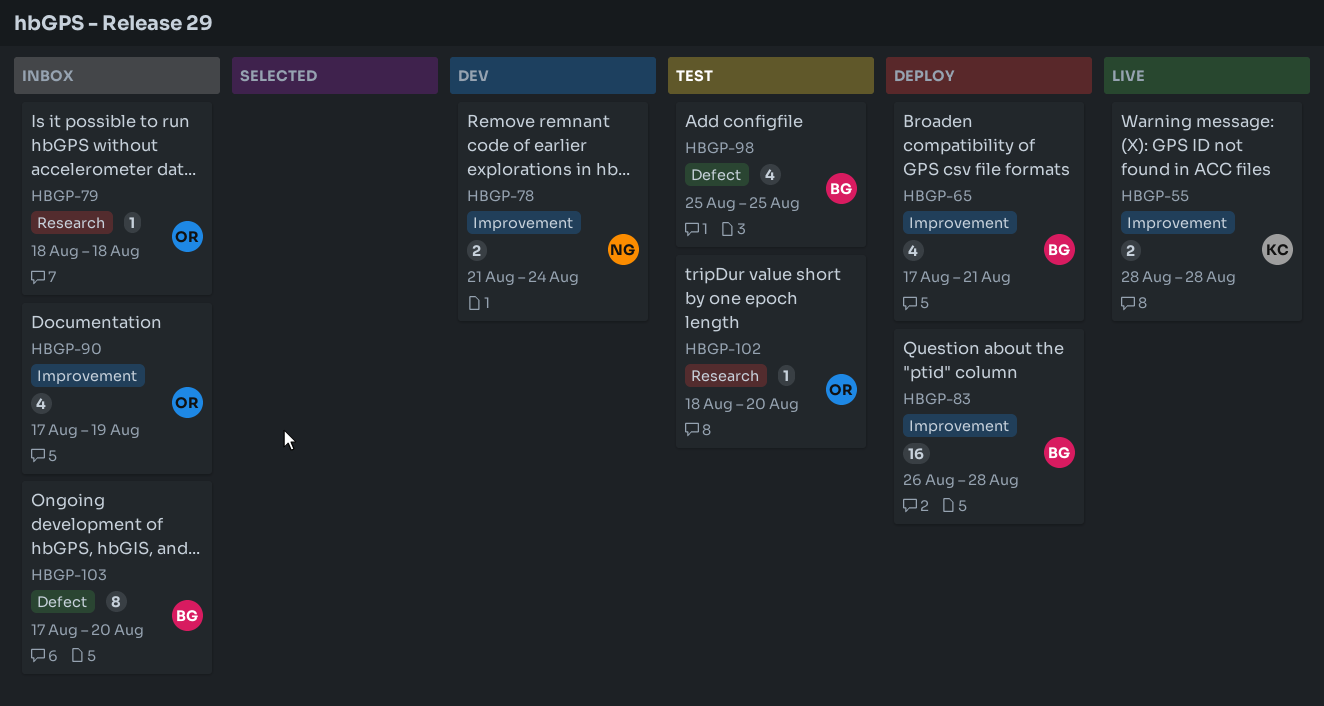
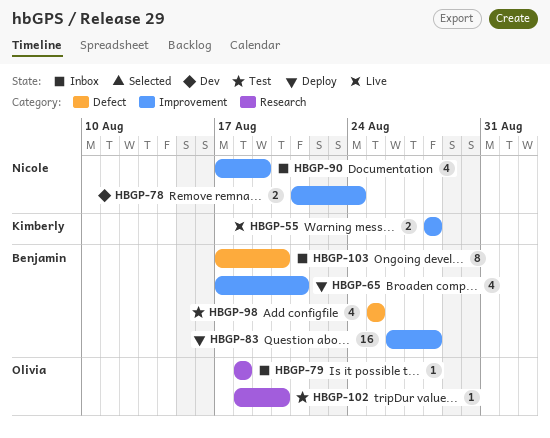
HBGP-90, owner: Olivia -> Nicole

